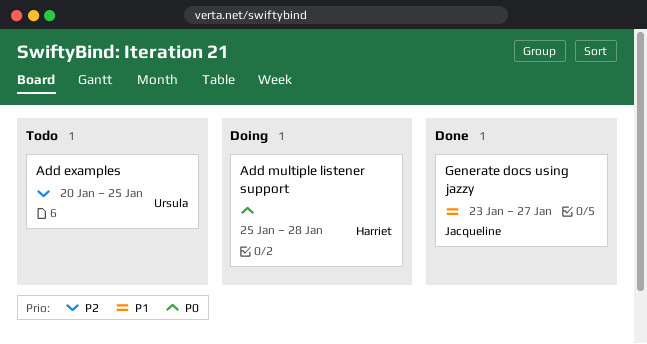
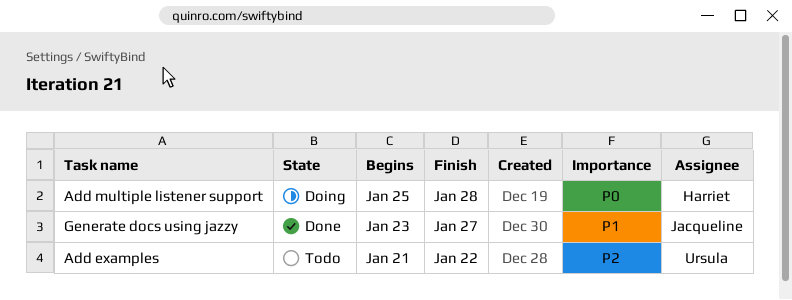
Add examples, start: Jan 20 -> Jan 21
Add examples, due: Jan 25 -> Jan 22

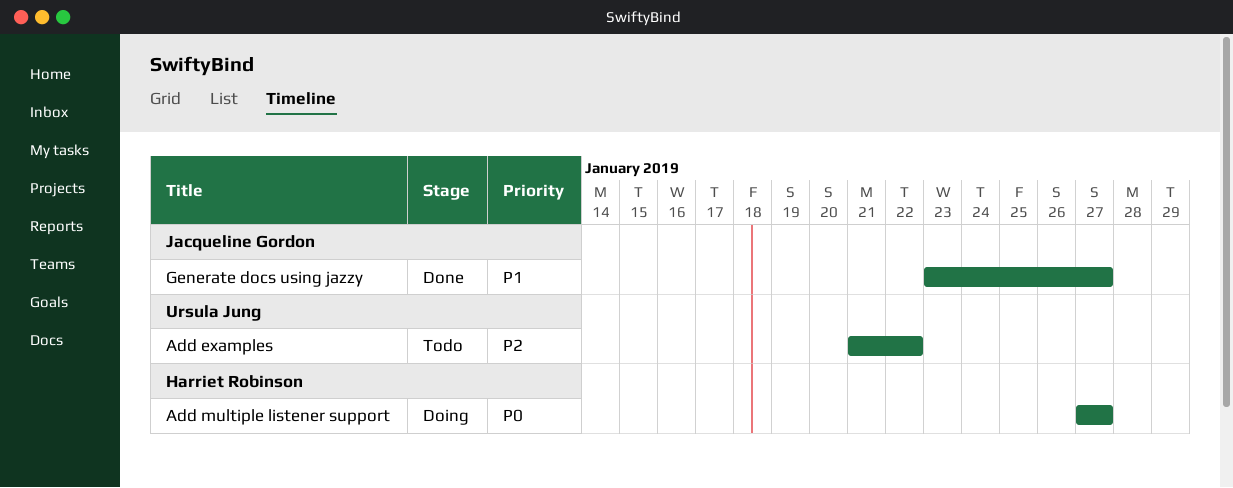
Add multiple listener support, start: Jan 25 -> Jan 27
Add multiple listener support, due: Jan 28 -> Jan 27

